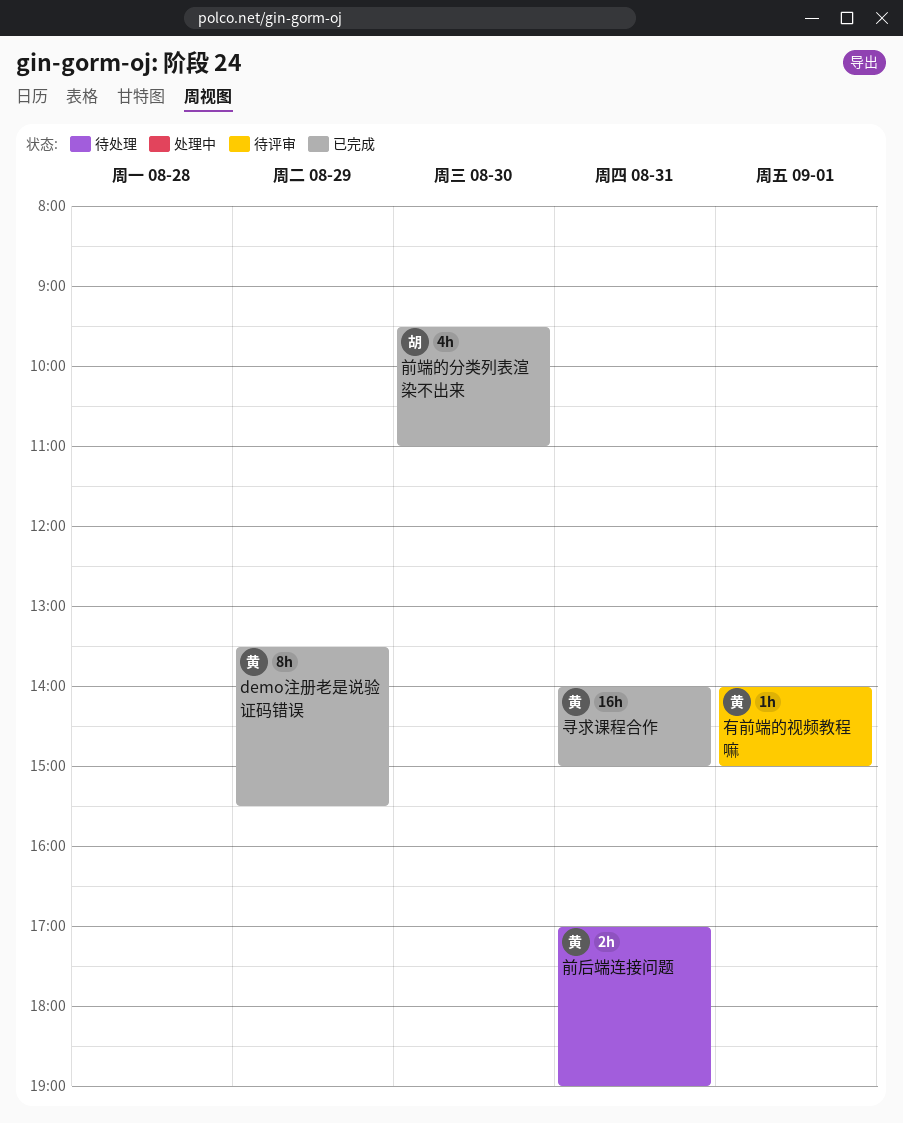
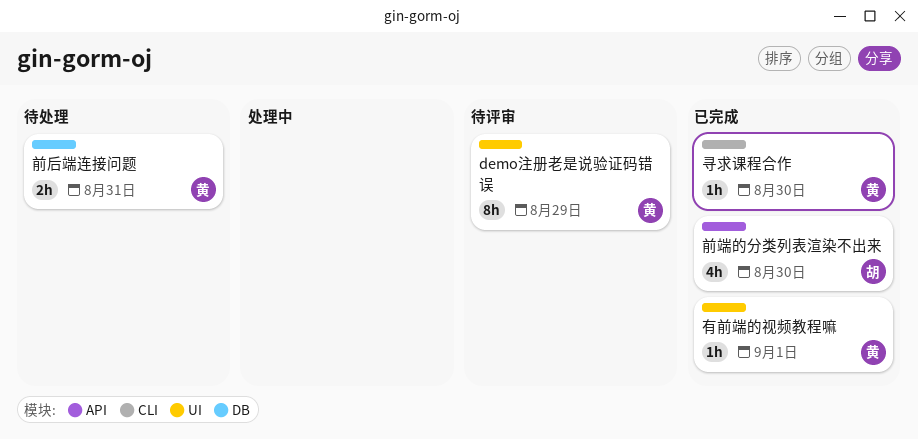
demo注册老是说验证码错误, status: 已完成 -> 待评审
寻求课程合作, estimate: 16h -> 1h
寻求课程合作, day: Aug 31 -> Aug 30
有前端的视频教程嘛, status: 待评审 -> 已完成

